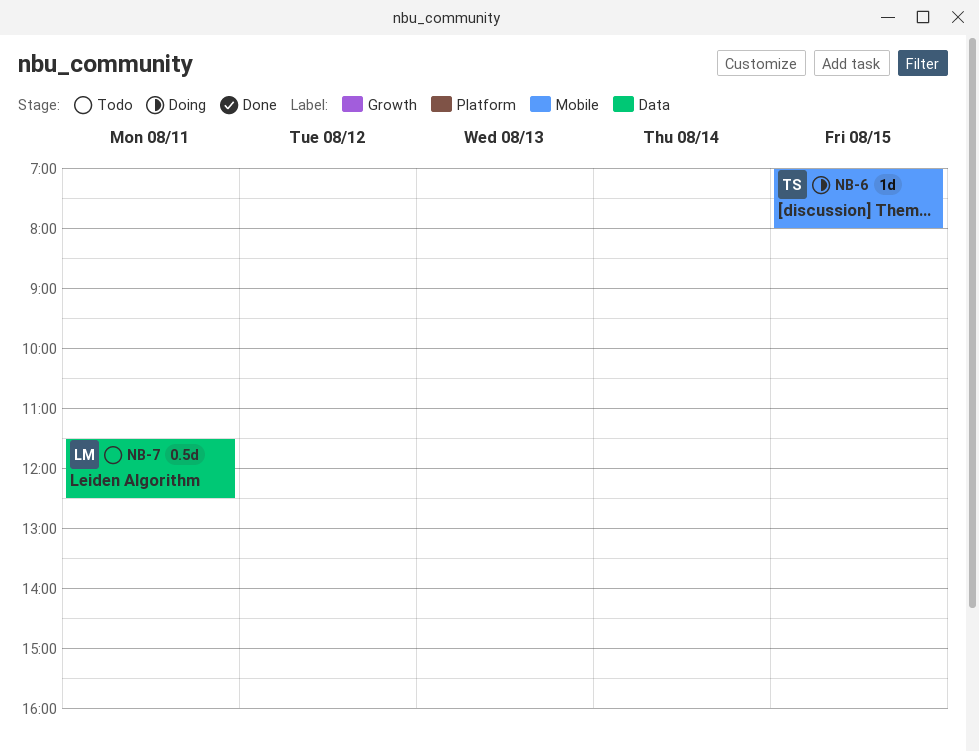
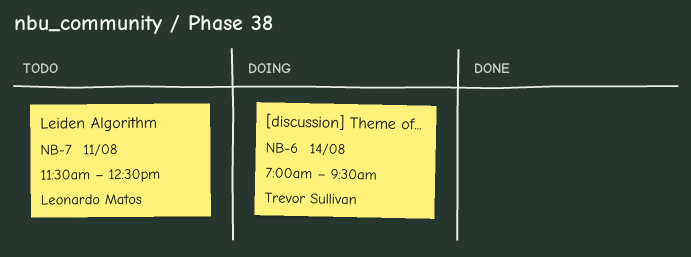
NB-6, day: Aug 15 -> Aug 14
NB-6, ends: 08:00 -> 09:30

